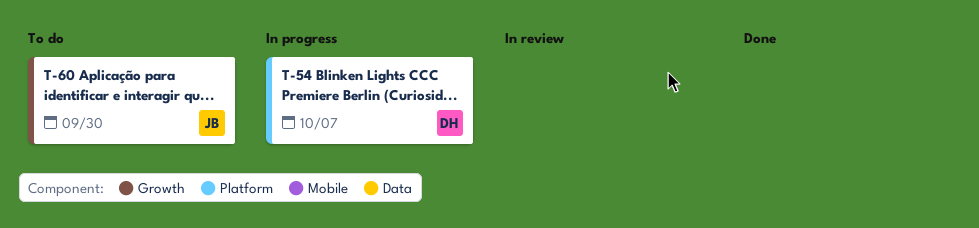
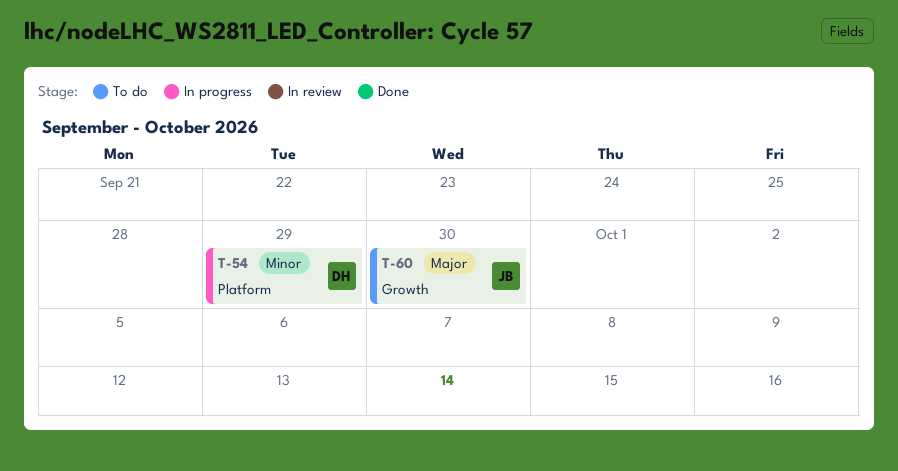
T-54, due: Oct 7 -> Sep 29

